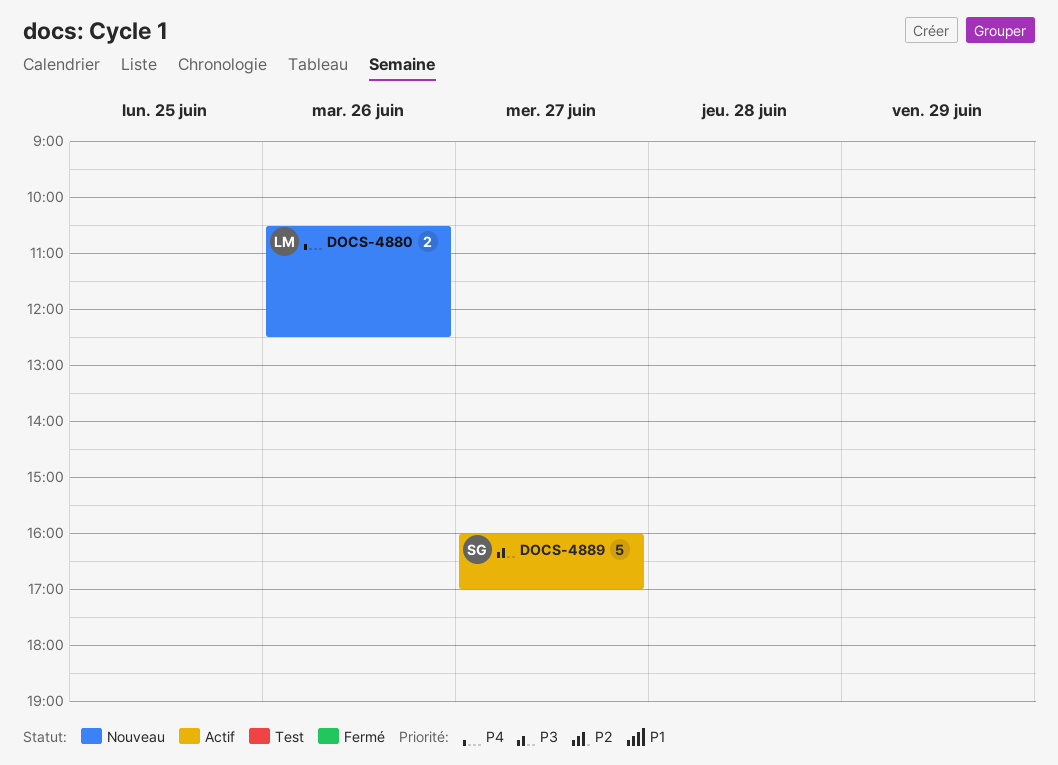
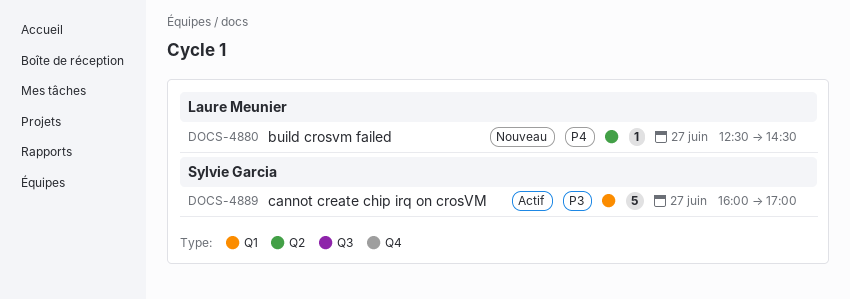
DOCS-4880, estimate: 2 -> 1
DOCS-4880, day: Jun 26 -> Jun 27
DOCS-4880, begins: 10:30 -> 12:30
DOCS-4880, ends: 12:30 -> 14:30

